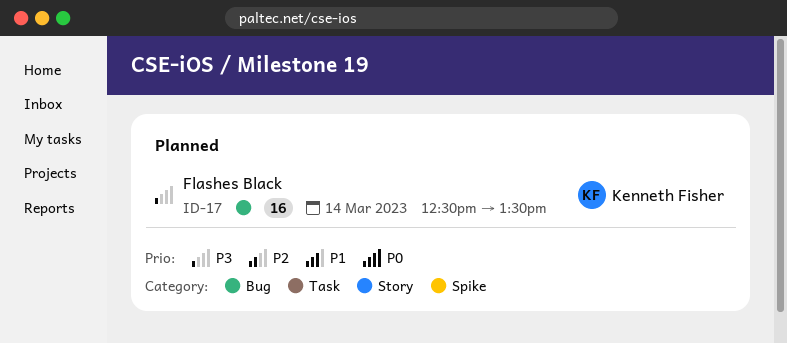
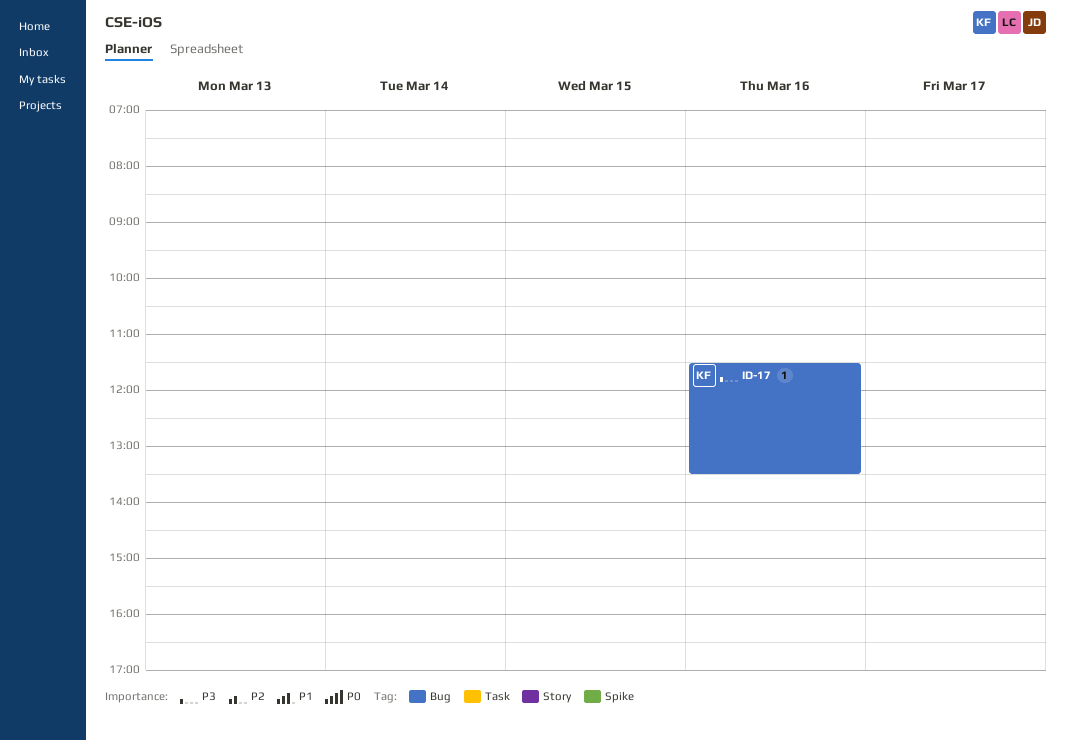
ID-17, estimate: 16 -> 1
ID-17, day: Mar 14 -> Mar 16
ID-17, begins: 12:30 -> 11:30

